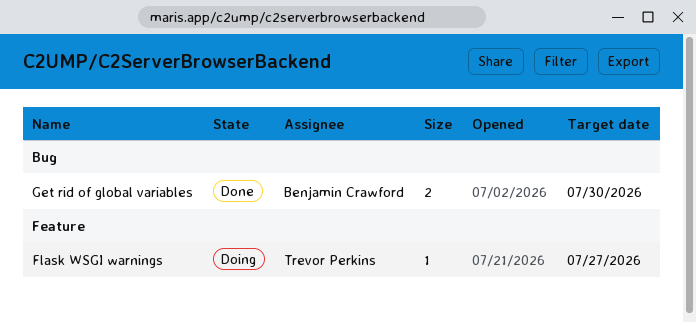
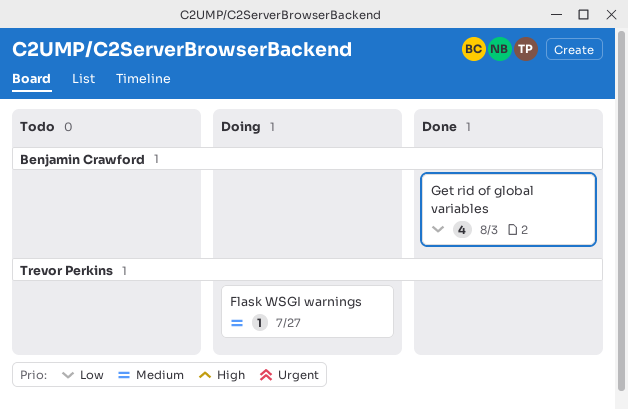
Get rid of global variables, estimate: 2 -> 4
Get rid of global variables, due: Jul 30 -> Aug 3

